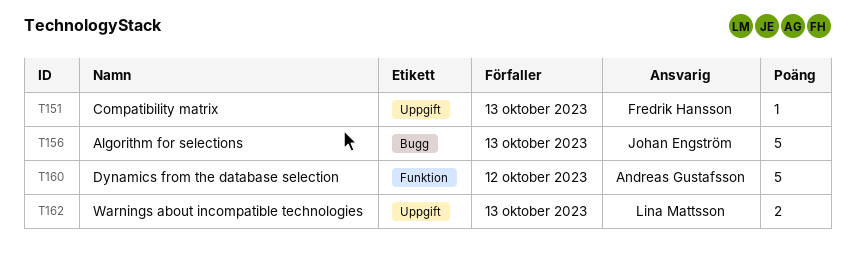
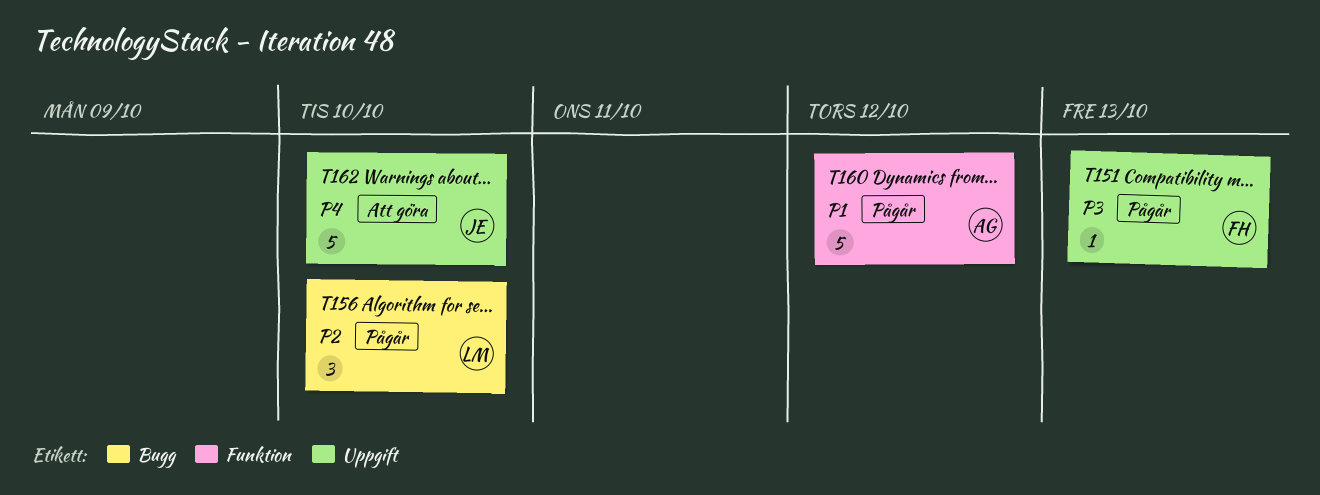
T156, owner: Johan Engström -> Lina Mattsson
T156, estimate: 5 -> 3
T156, due: Oct 13 -> Oct 10
T162, owner: Lina Mattsson -> Johan Engström
T162, estimate: 2 -> 5
T162, due: Oct 13 -> Oct 10

